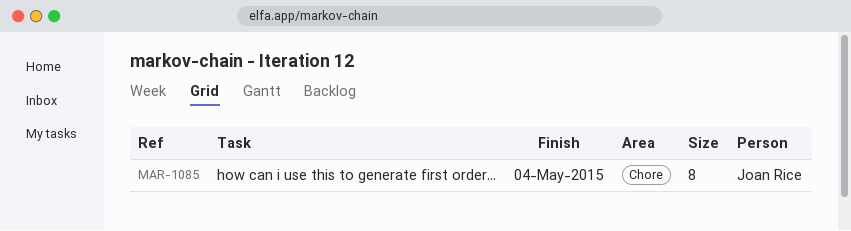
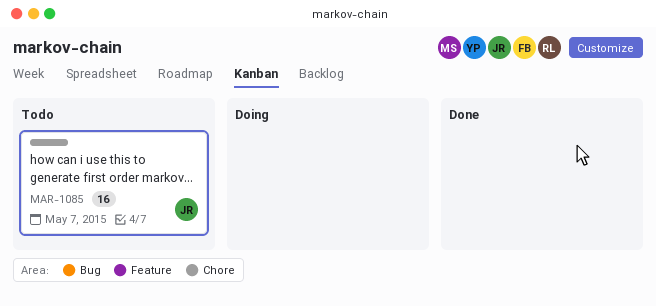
MAR-1085, estimate: 8 -> 16
MAR-1085, due: May 4 -> May 7

